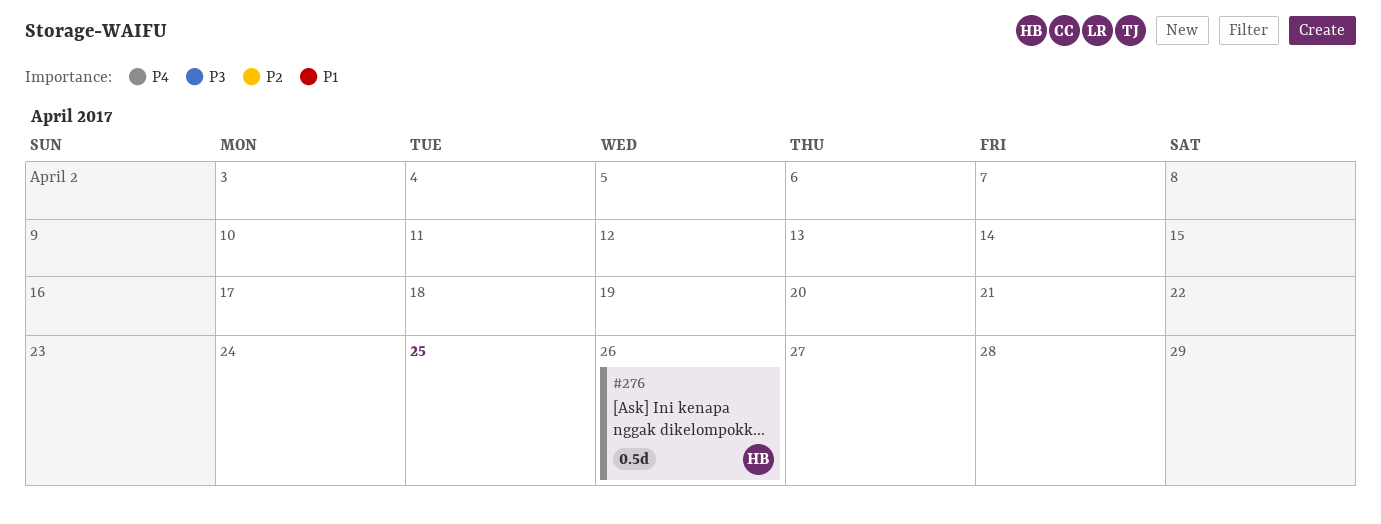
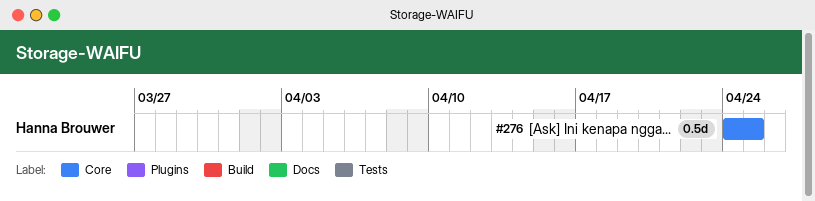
#276, due: Apr 26 -> Apr 25

